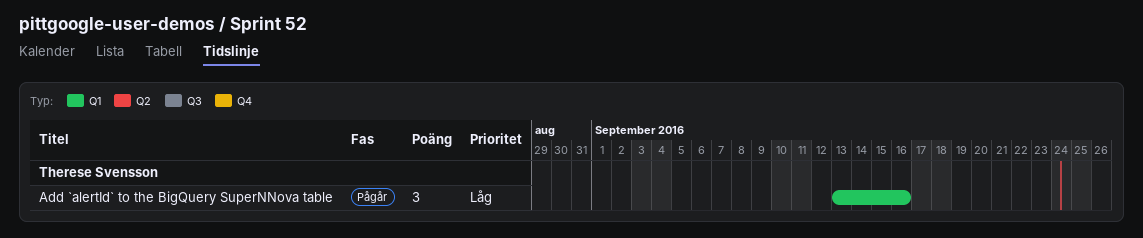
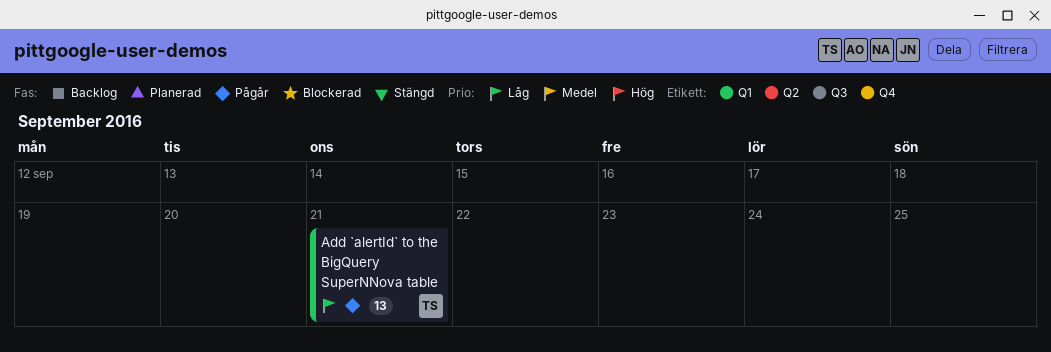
Add `alertId` to the BigQuery SuperNNova table, estimate: 3 -> 13
Add `alertId` to the BigQuery SuperNNova table, due: Sep 16 -> Sep 21

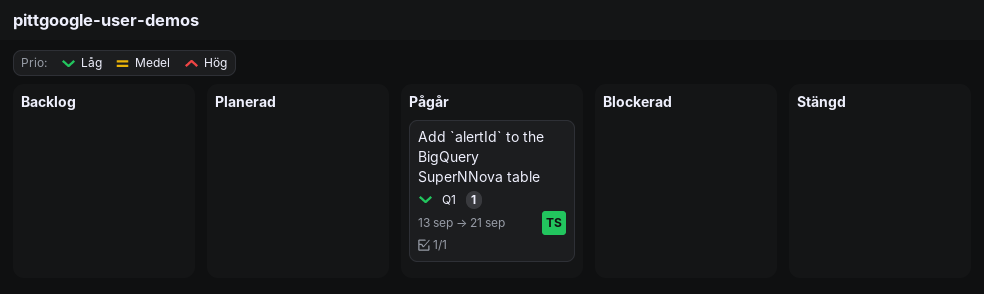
Add `alertId` to the BigQuery SuperNNova table, estimate: 13 -> 1

